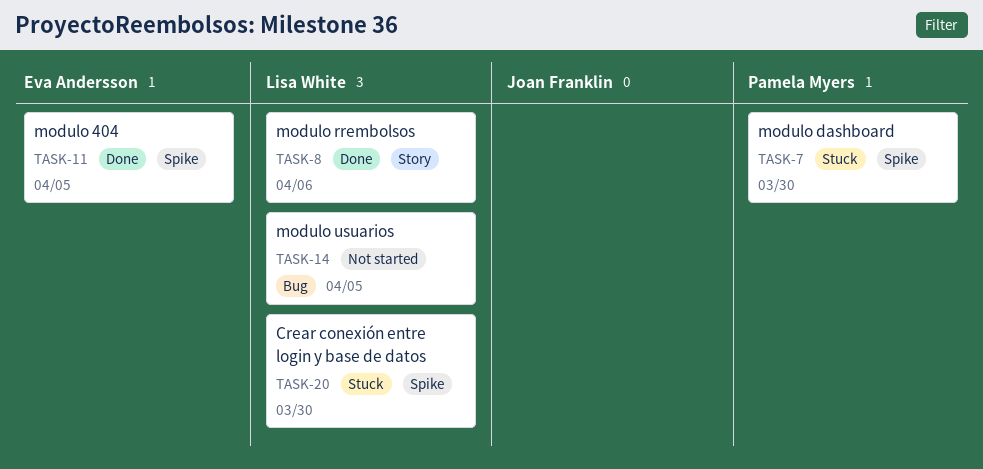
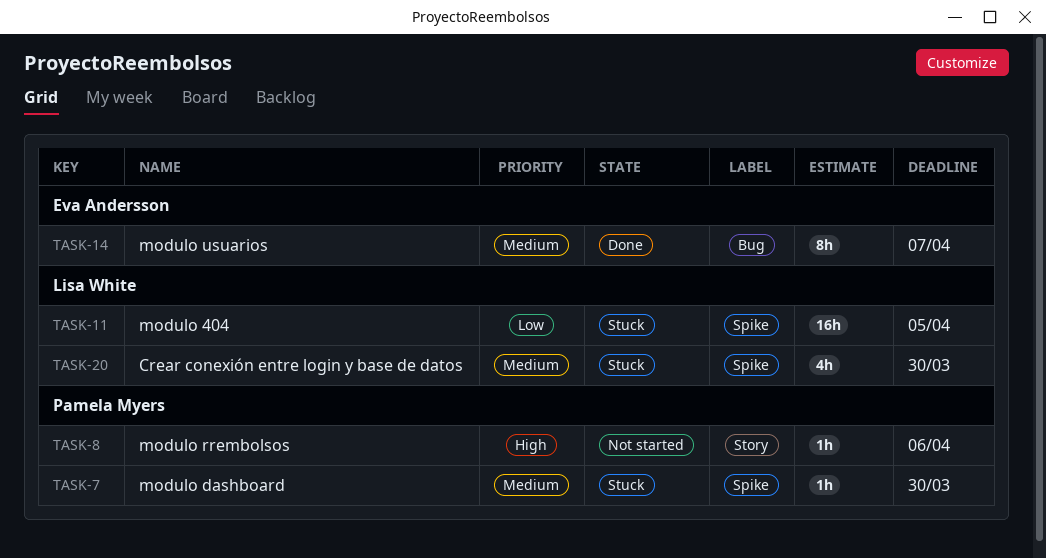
TASK-8, status: Done -> Not started
TASK-8, owner: Lisa White -> Pamela Myers
TASK-11, status: Done -> Stuck
TASK-11, owner: Eva Andersson -> Lisa White
TASK-14, status: Not started -> Done
TASK-14, owner: Lisa White -> Eva Andersson
TASK-14, due: Apr 5 -> Apr 7

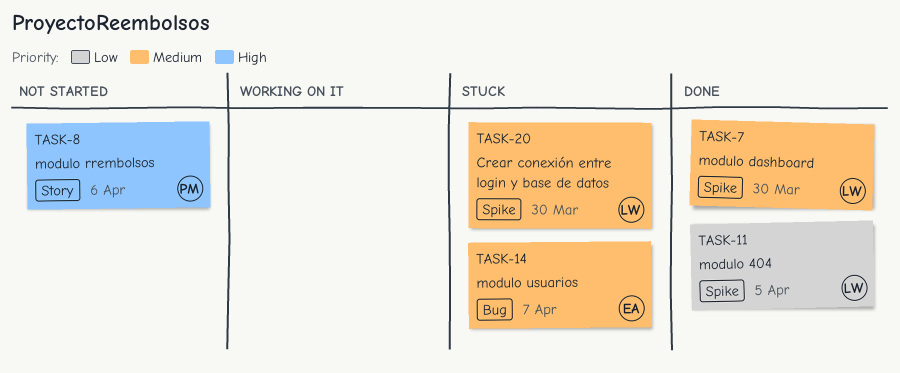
TASK-7, status: Stuck -> Done
TASK-7, owner: Pamela Myers -> Lisa White
TASK-11, status: Stuck -> Done
TASK-14, status: Done -> Stuck

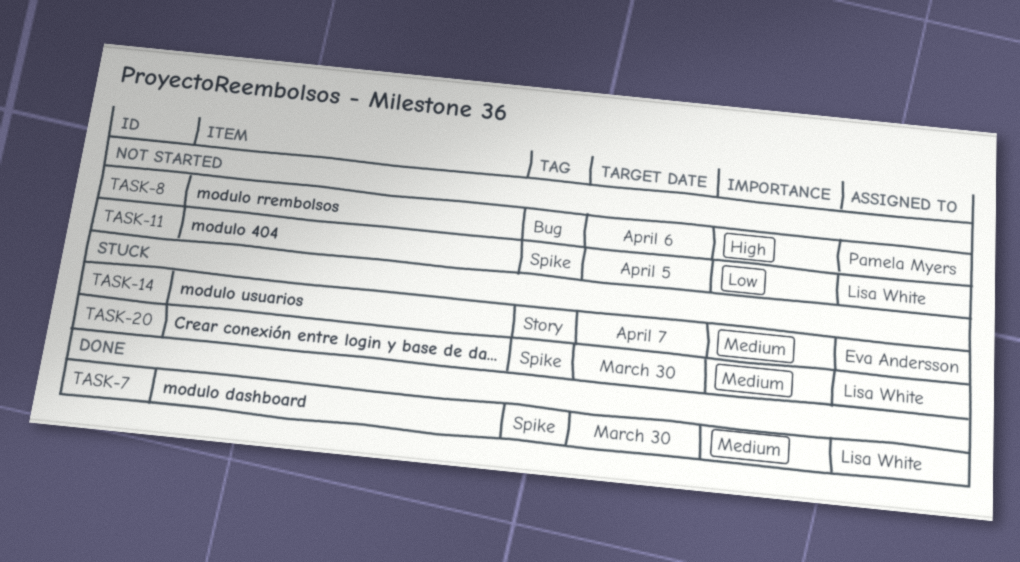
TASK-8, label: Story -> Bug
TASK-11, status: Done -> Not started
TASK-14, label: Bug -> Story

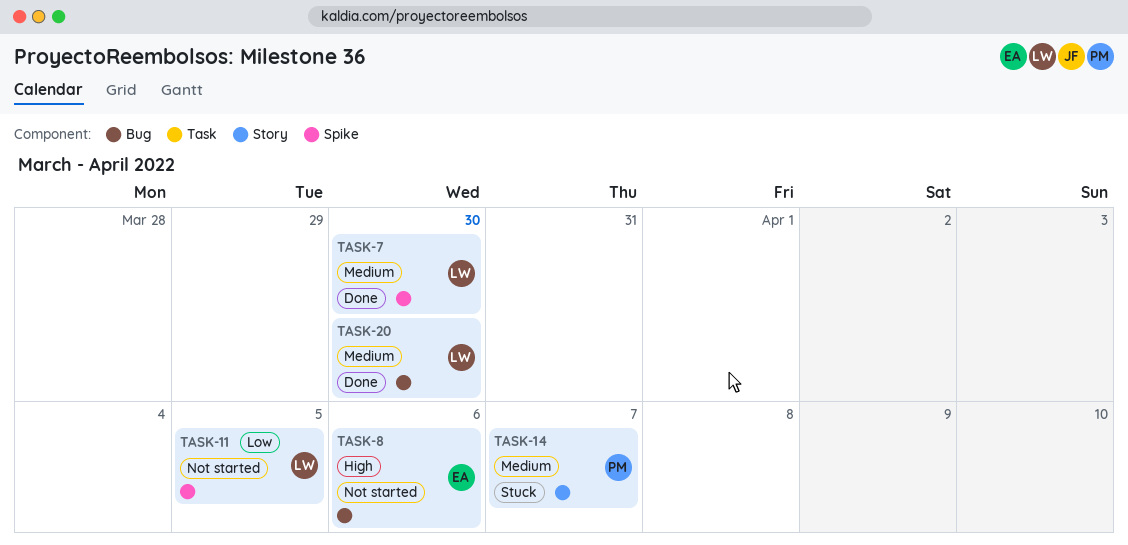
TASK-8, owner: Pamela Myers -> Eva Andersson
TASK-14, owner: Eva Andersson -> Pamela Myers
TASK-20, status: Stuck -> Done
TASK-20, label: Spike -> Bug

